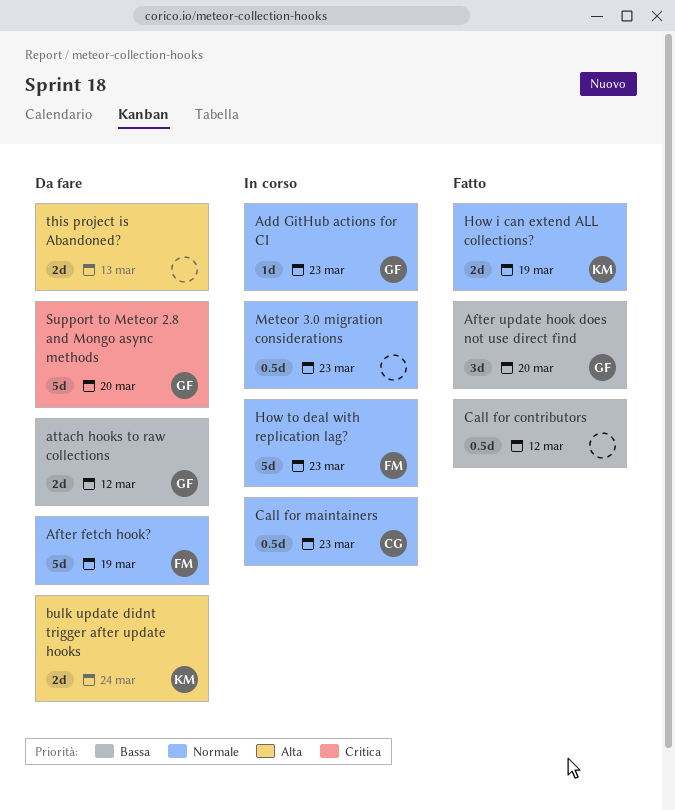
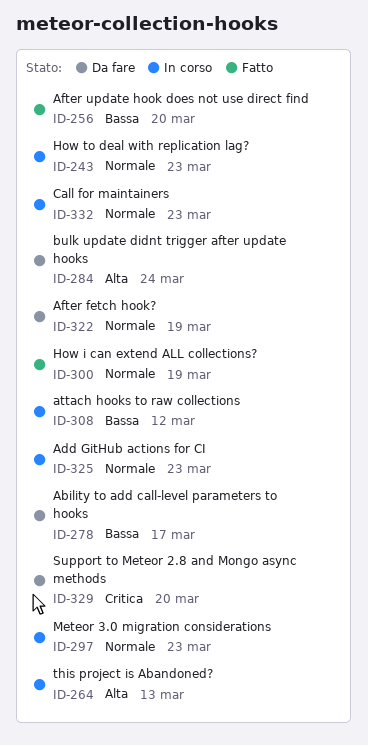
Ability to add call-level parameters to hooks: none -> present
attach hooks to raw collections, status: Da fare -> In corso
Call for contributors: present -> none
this project is Abandoned?, status: Da fare -> In corso

